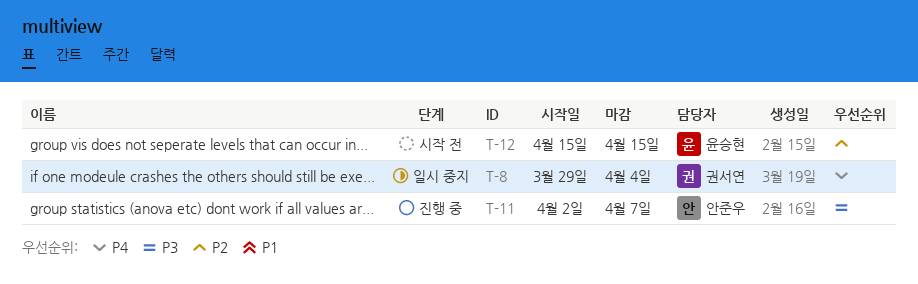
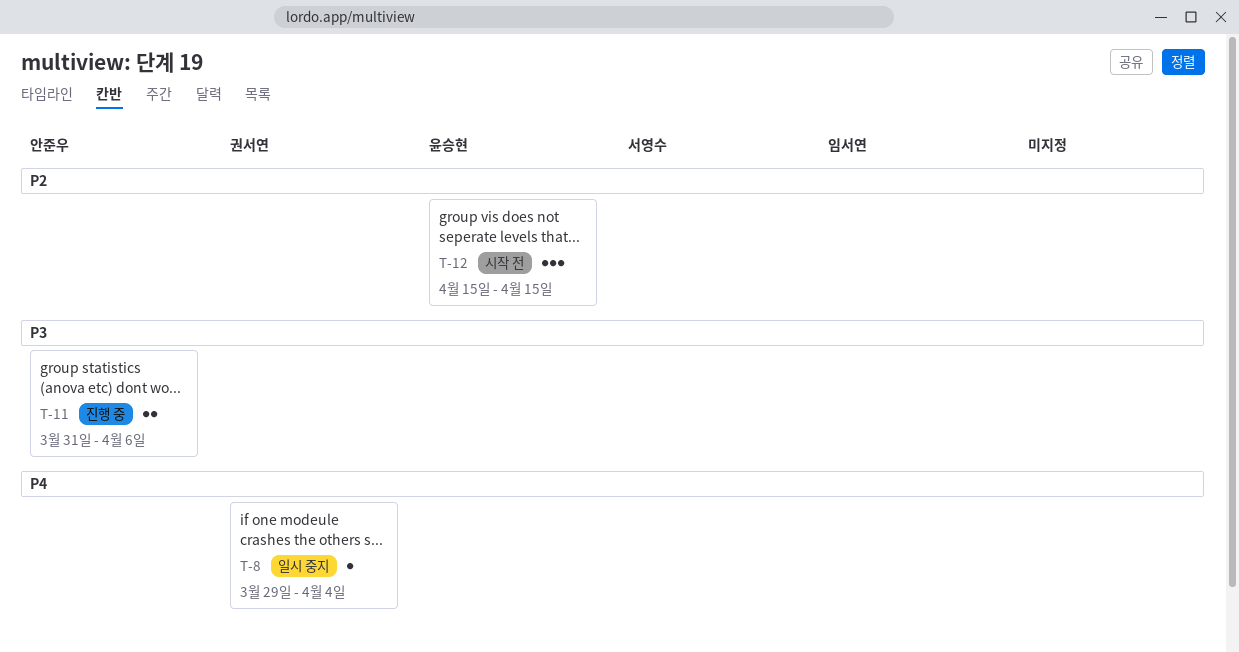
T-11, start: Apr 2 -> Mar 31
T-11, due: Apr 7 -> Apr 6

